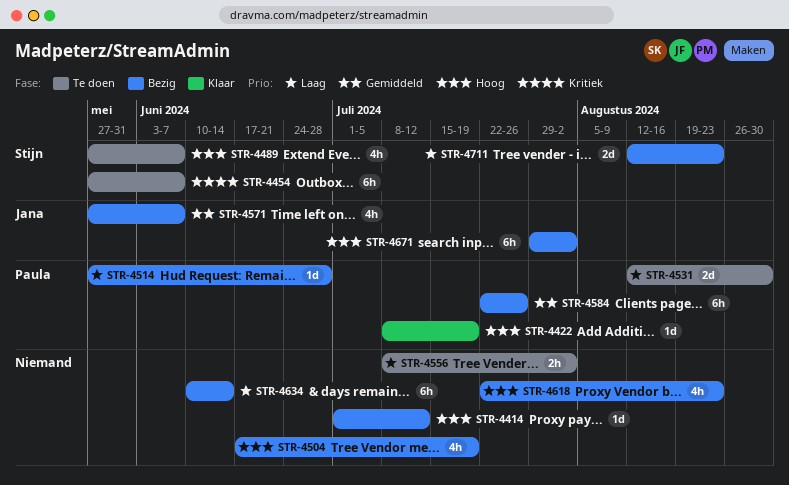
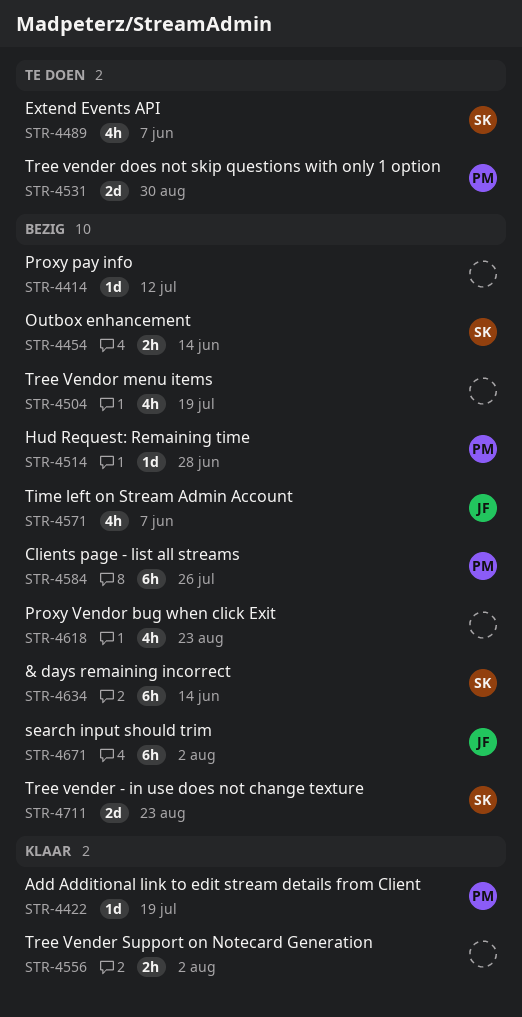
STR-4454, status: Te doen -> Bezig
STR-4454, estimate: 6h -> 2h
STR-4454, due: Jun 7 -> Jun 14
STR-4556, status: Te doen -> Klaar
STR-4634, owner: none -> Stijn

